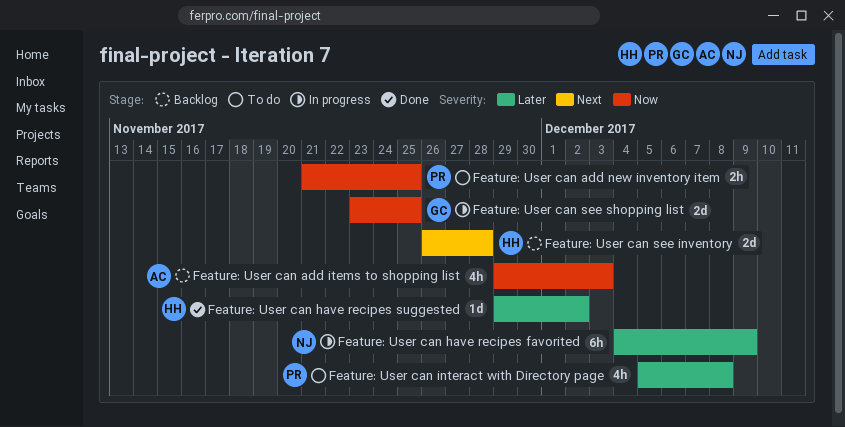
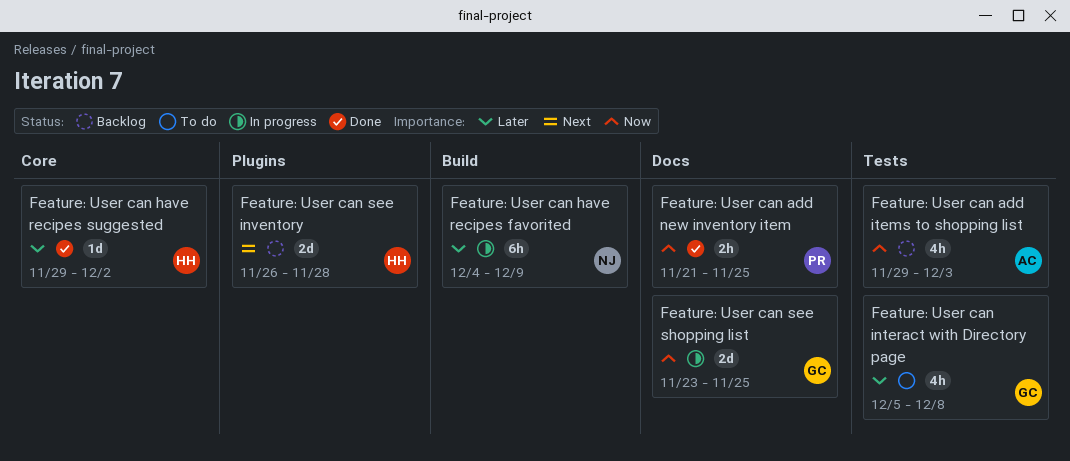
Feature: User can add new inventory item, status: To do -> Done
Feature: User can interact with Directory page, owner: PR -> GC

